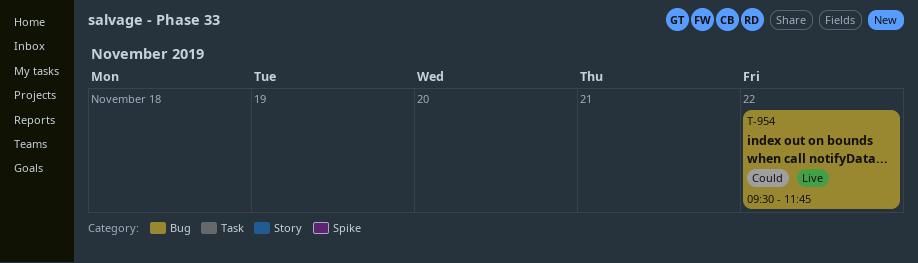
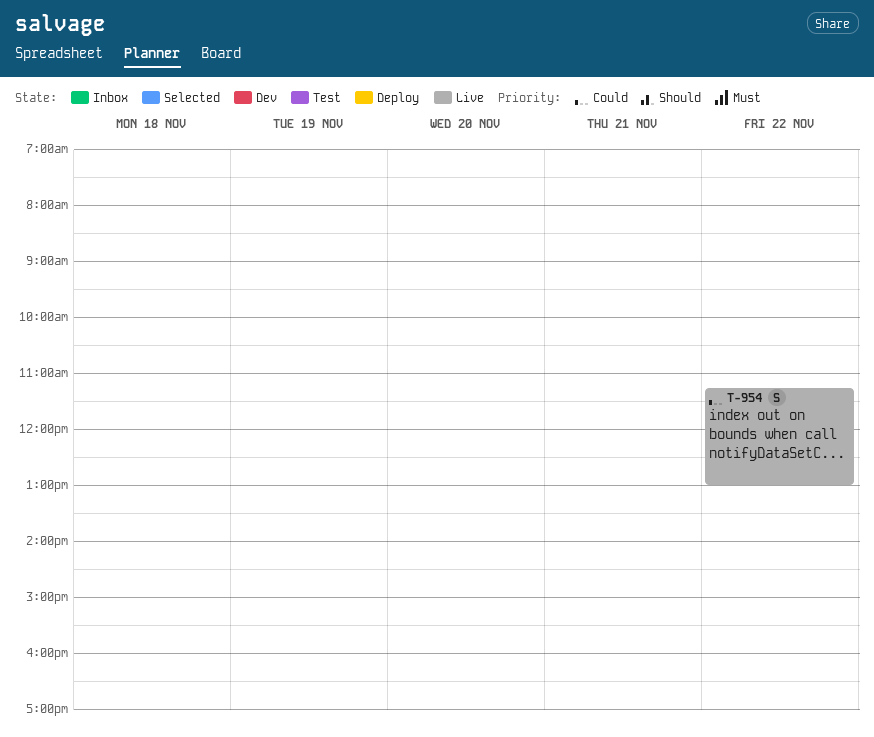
T-954, begins: 09:30 -> 11:15
T-954, ends: 11:45 -> 13:00

